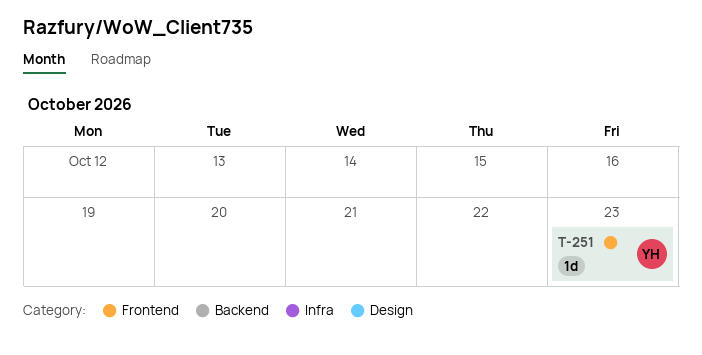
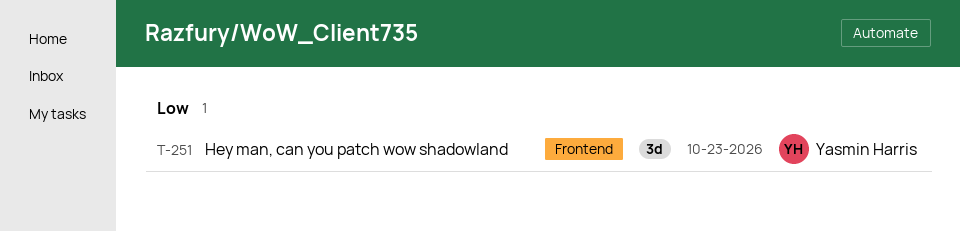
T-251, estimate: 1d -> 3d

